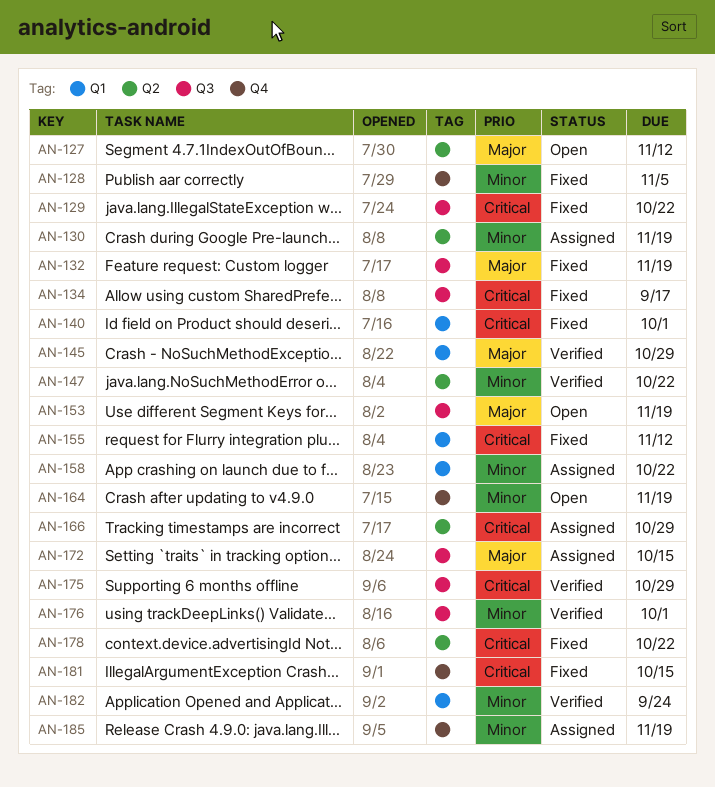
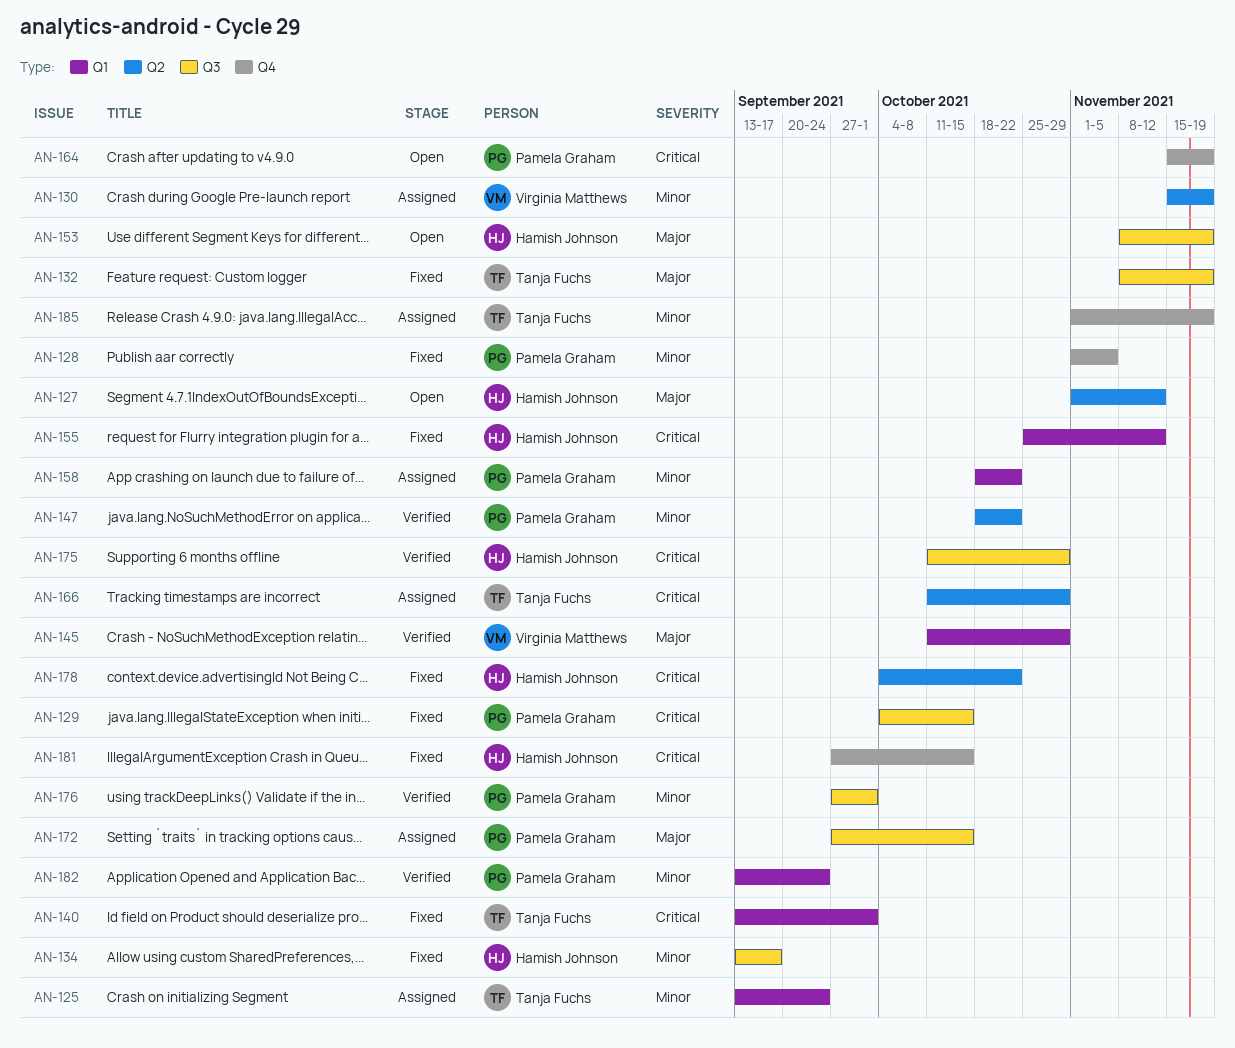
AN-125: none -> present
AN-129, due: Oct 22 -> Oct 15
AN-134, priority: Critical -> Minor
AN-164, priority: Minor -> Critical

